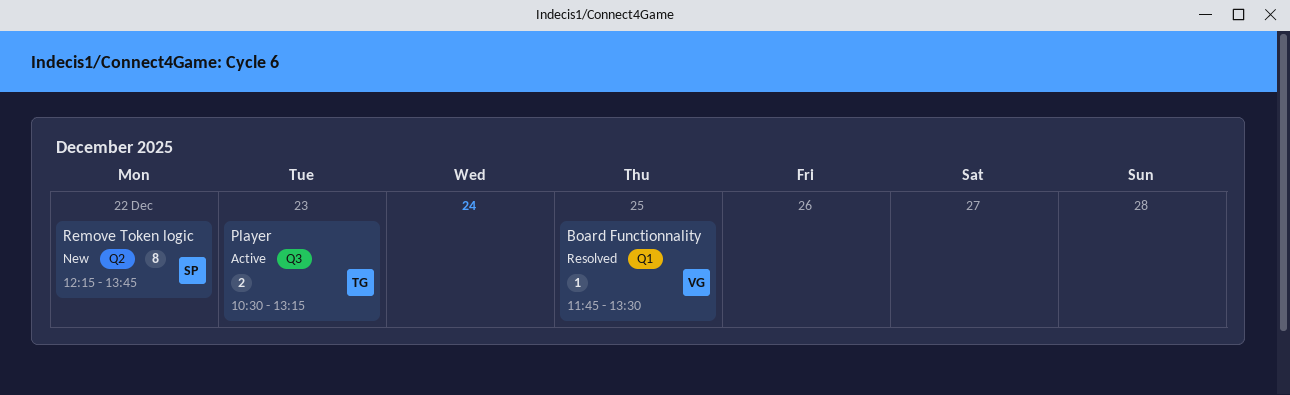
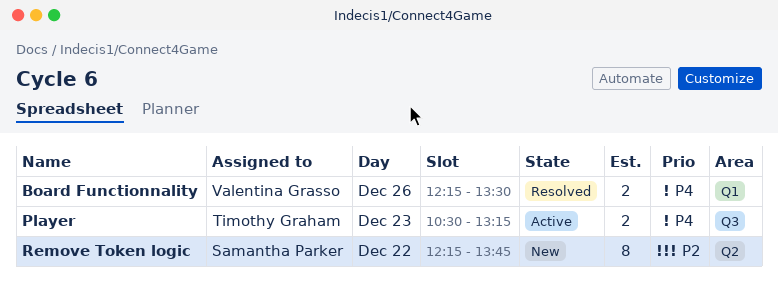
Board Functionnality, estimate: 1 -> 2
Board Functionnality, day: Dec 25 -> Dec 26
Board Functionnality, begins: 11:45 -> 12:15

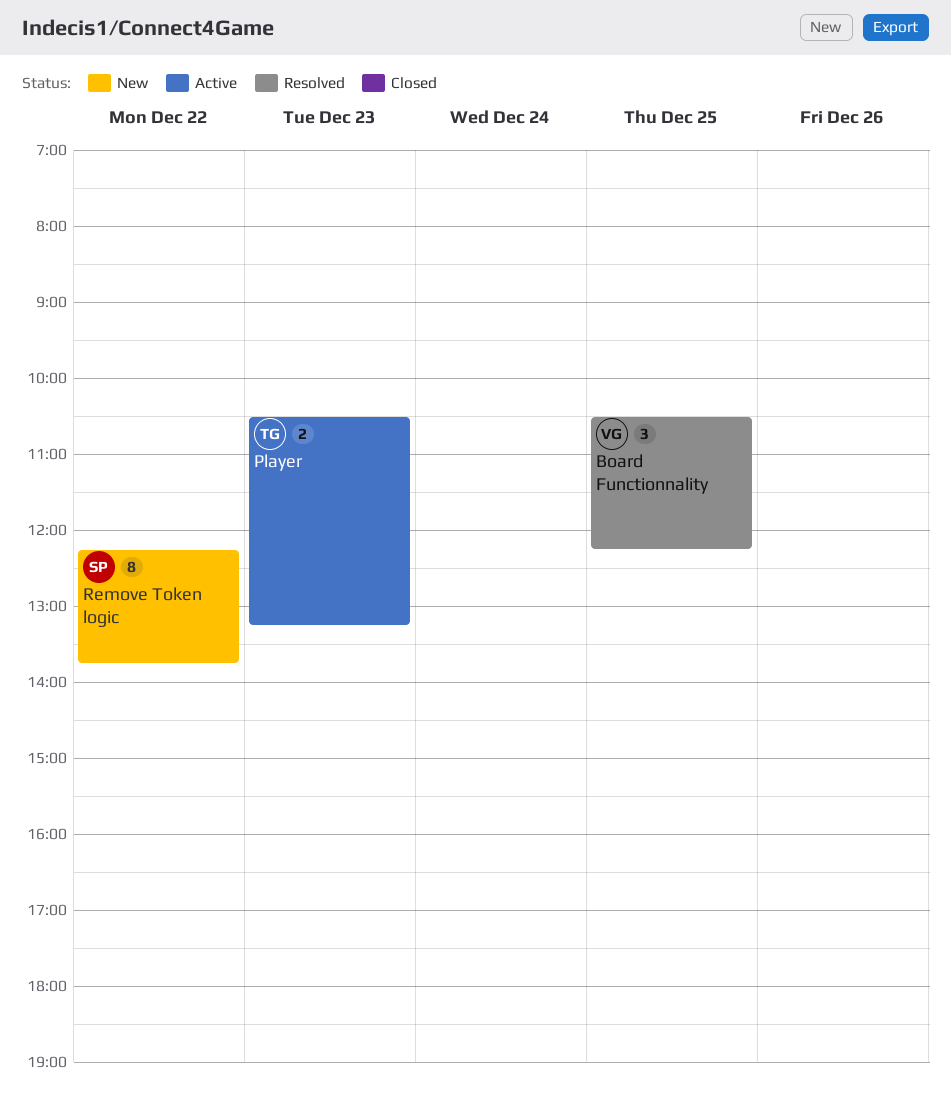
Board Functionnality, estimate: 2 -> 3
Board Functionnality, day: Dec 26 -> Dec 25
Board Functionnality, begins: 12:15 -> 10:30
Board Functionnality, ends: 13:30 -> 12:15

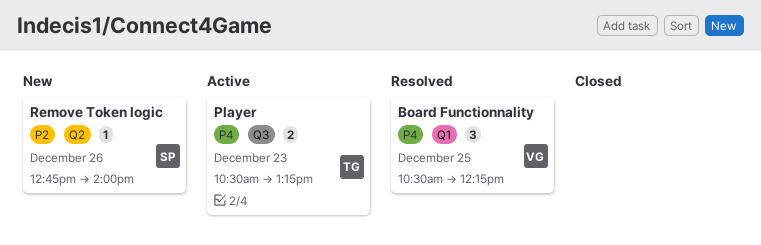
Remove Token logic, estimate: 8 -> 1
Remove Token logic, day: Dec 22 -> Dec 26
Remove Token logic, begins: 12:15 -> 12:45
Remove Token logic, ends: 13:45 -> 14:00

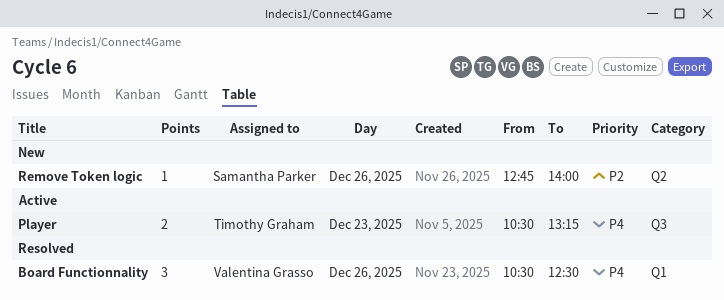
Board Functionnality, day: Dec 25 -> Dec 26
Board Functionnality, ends: 12:15 -> 12:30

